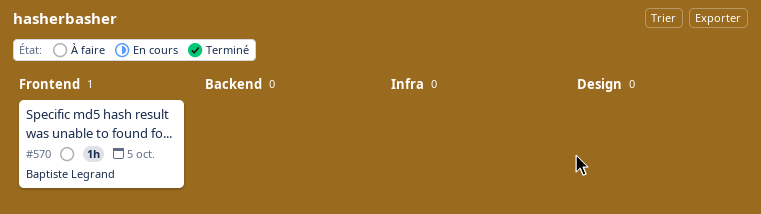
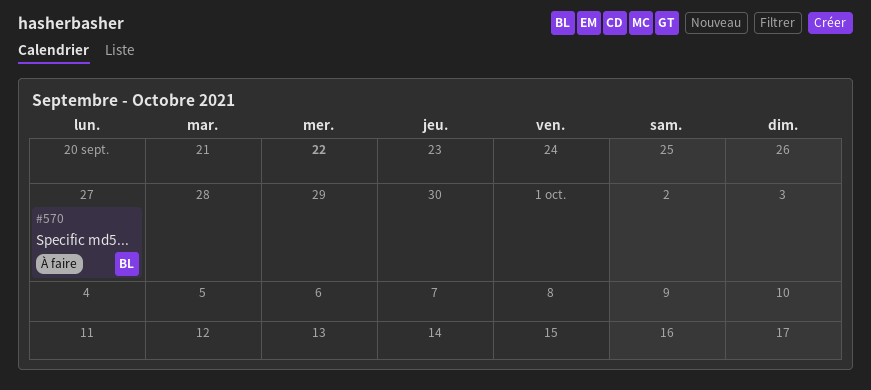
#570, due: Oct 5 -> Sep 27

